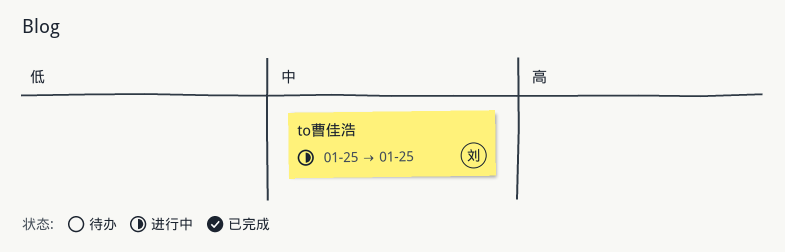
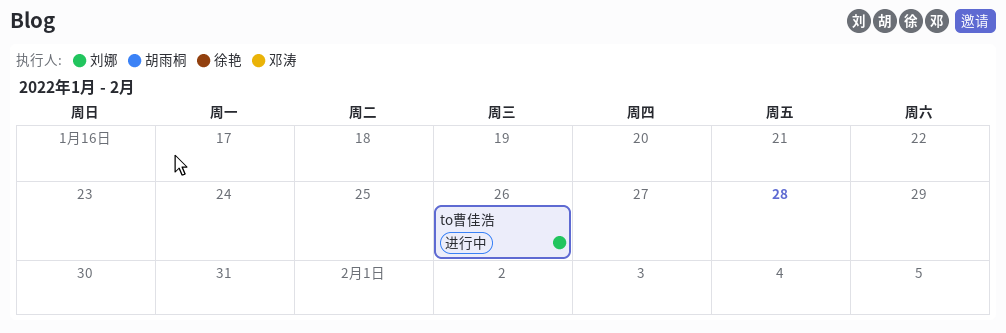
to曹佳浩, due: Jan 25 -> Jan 26

